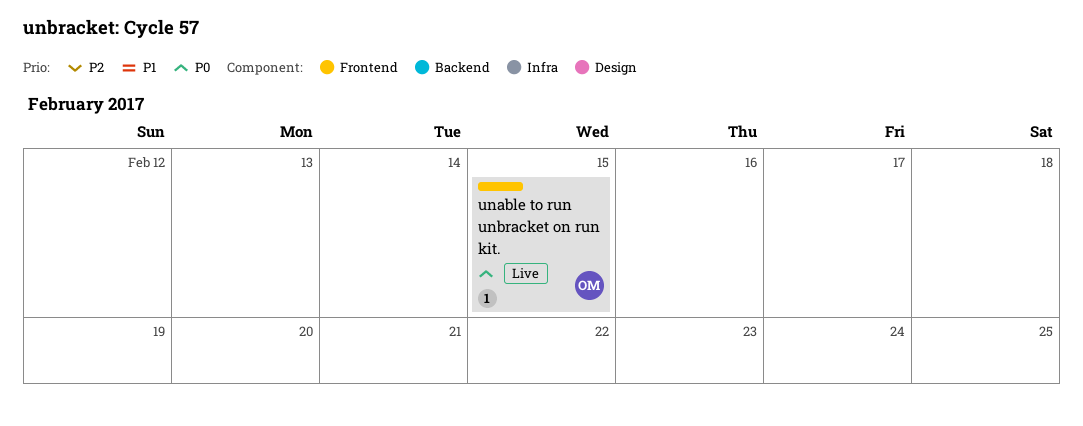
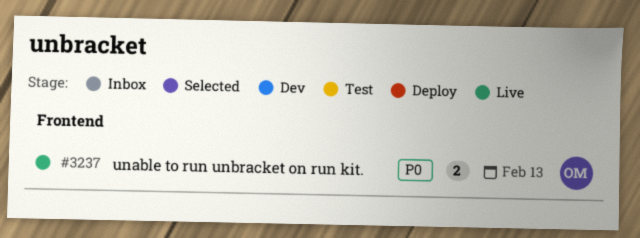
unable to run unbracket on run kit., estimate: 1 -> 2
unable to run unbracket on run kit., due: Feb 15 -> Feb 13

